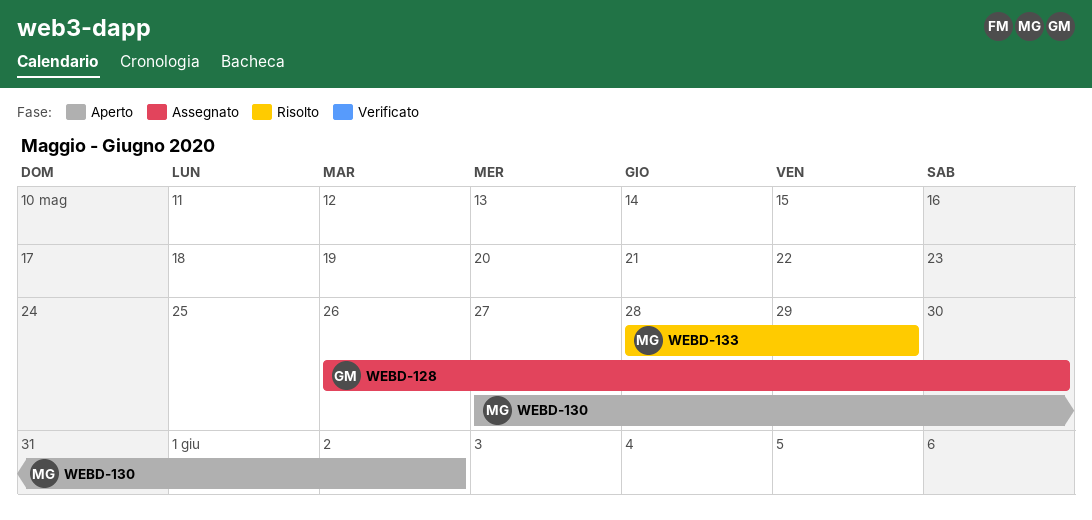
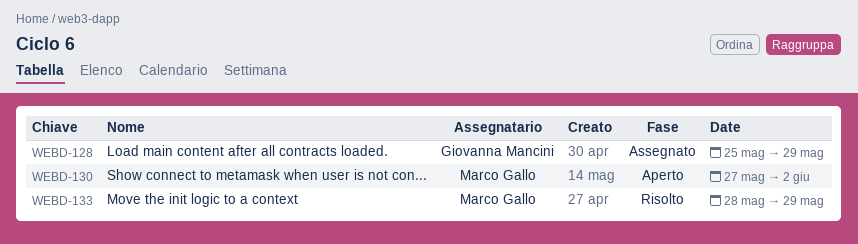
WEBD-128, start: May 26 -> May 25
WEBD-128, due: May 30 -> May 29

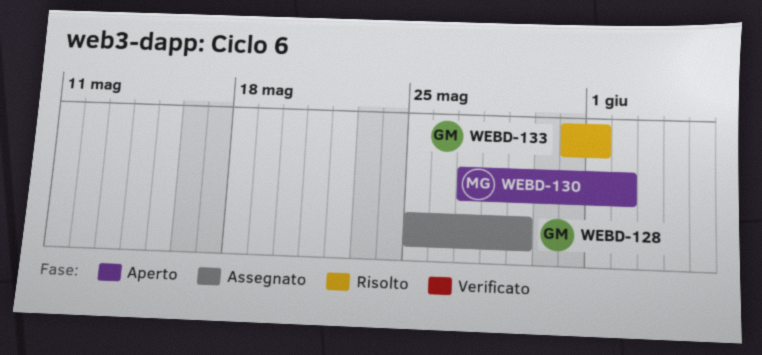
WEBD-133, owner: Marco Gallo -> Giovanna Mancini
WEBD-133, start: May 28 -> May 31
WEBD-133, due: May 29 -> Jun 1

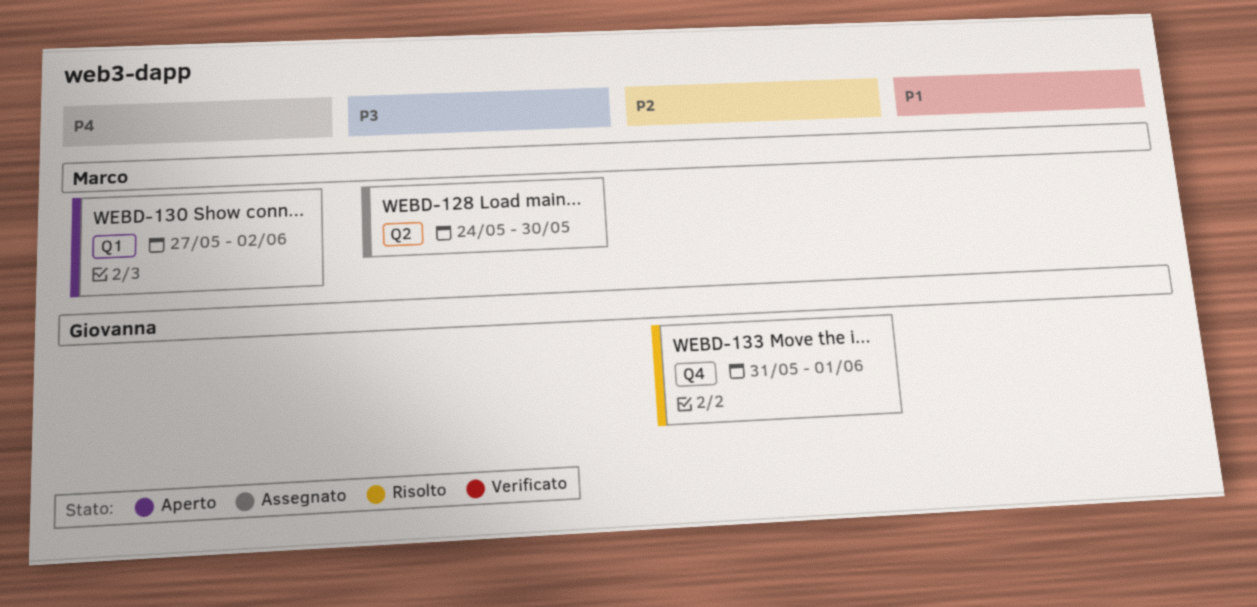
WEBD-128, owner: Giovanna -> Marco
WEBD-128, start: May 25 -> May 24
WEBD-128, due: May 29 -> May 30

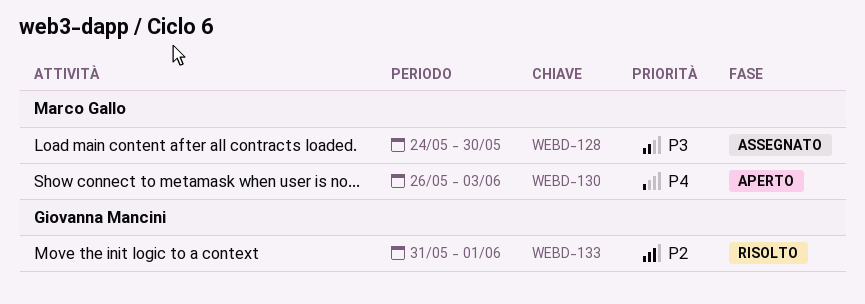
WEBD-130, start: May 27 -> May 26
WEBD-130, due: Jun 2 -> Jun 3

